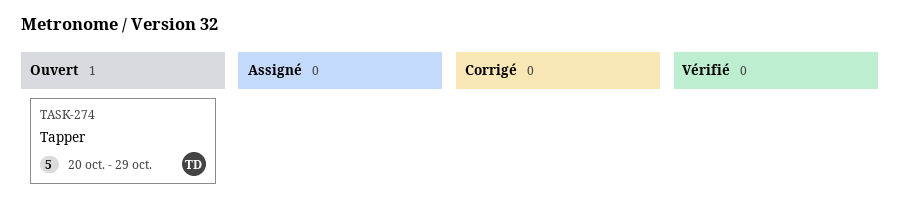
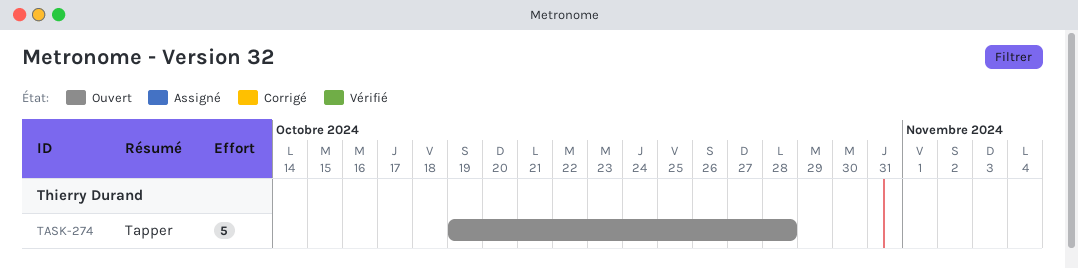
TASK-274, start: Oct 20 -> Oct 19
TASK-274, due: Oct 29 -> Oct 28

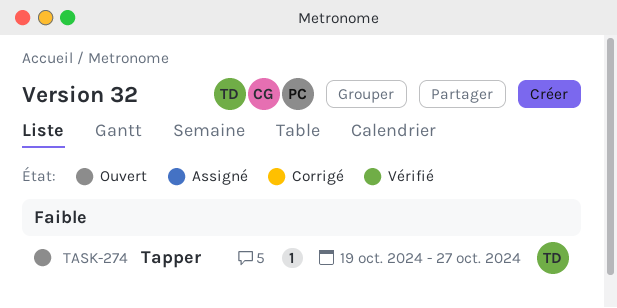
TASK-274, estimate: 5 -> 1
TASK-274, due: Oct 28 -> Oct 27

